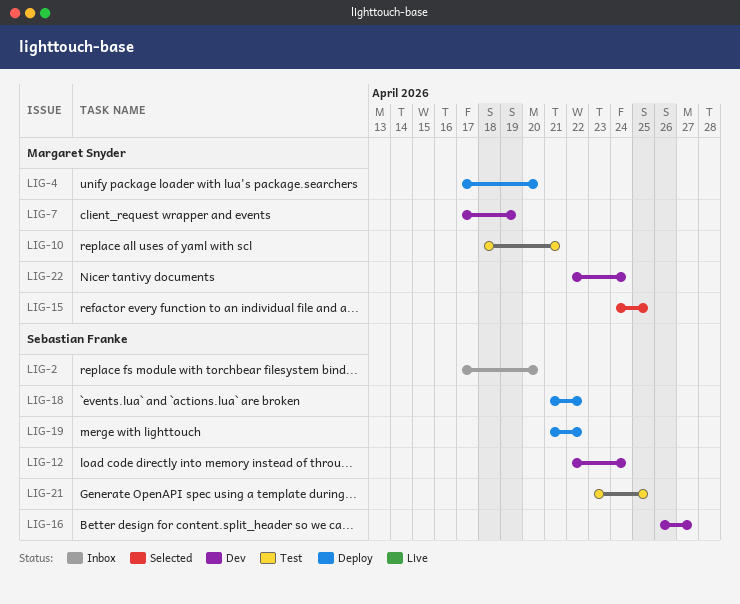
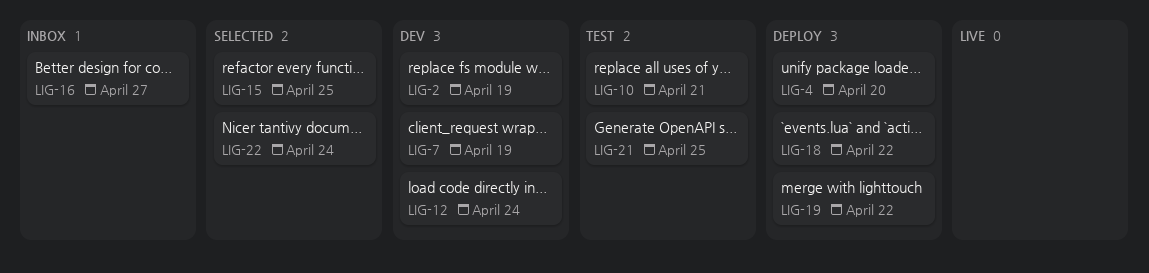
LIG-2, status: Inbox -> Dev
LIG-2, due: Apr 20 -> Apr 19
LIG-16, status: Dev -> Inbox
LIG-22, status: Dev -> Selected

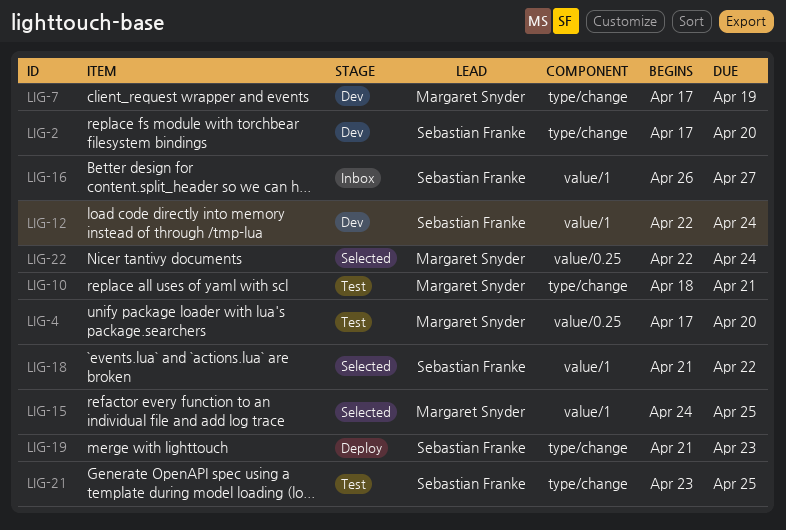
LIG-2, due: Apr 19 -> Apr 20
LIG-4, status: Deploy -> Test
LIG-18, status: Deploy -> Selected
LIG-19, due: Apr 22 -> Apr 23

